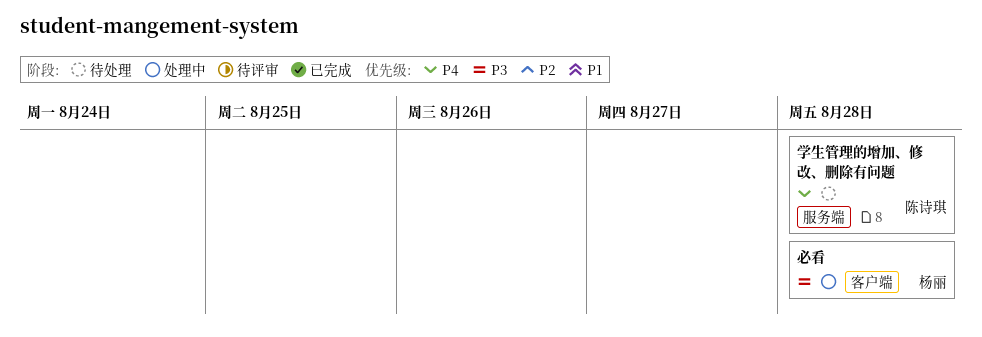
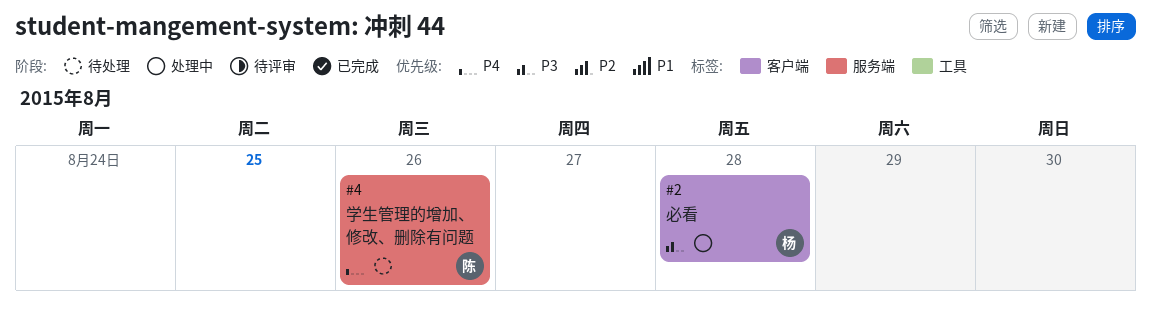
学生管理的增加、修改、删除有问题, due: Aug 28 -> Aug 26

